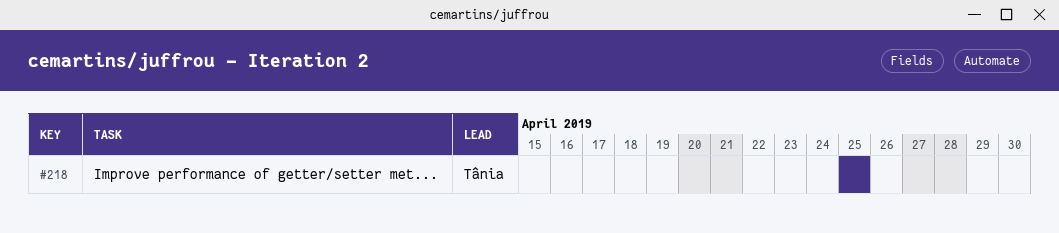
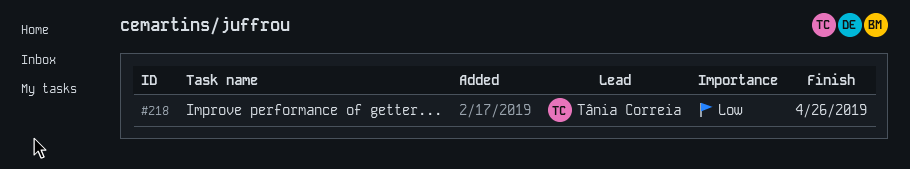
#218, due: Apr 25 -> Apr 26

